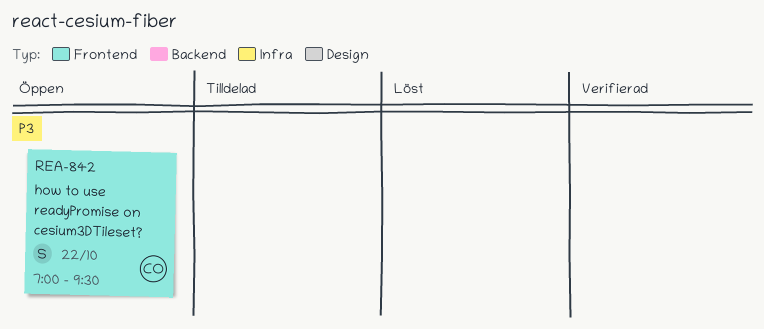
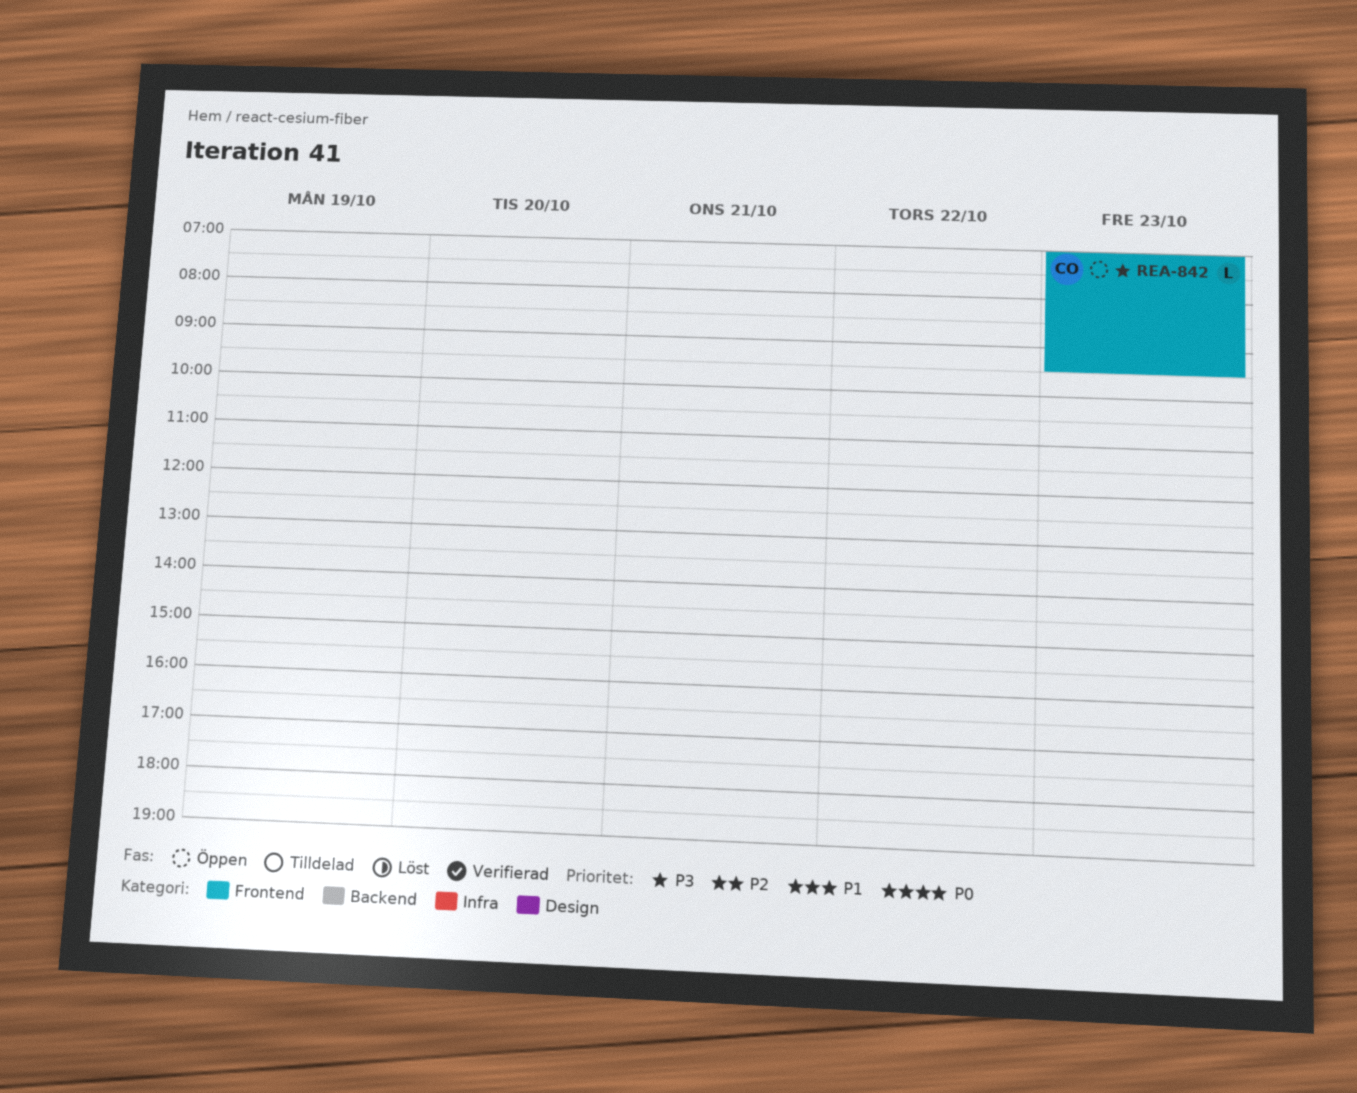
REA-842, estimate: S -> L
REA-842, day: Oct 22 -> Oct 23

